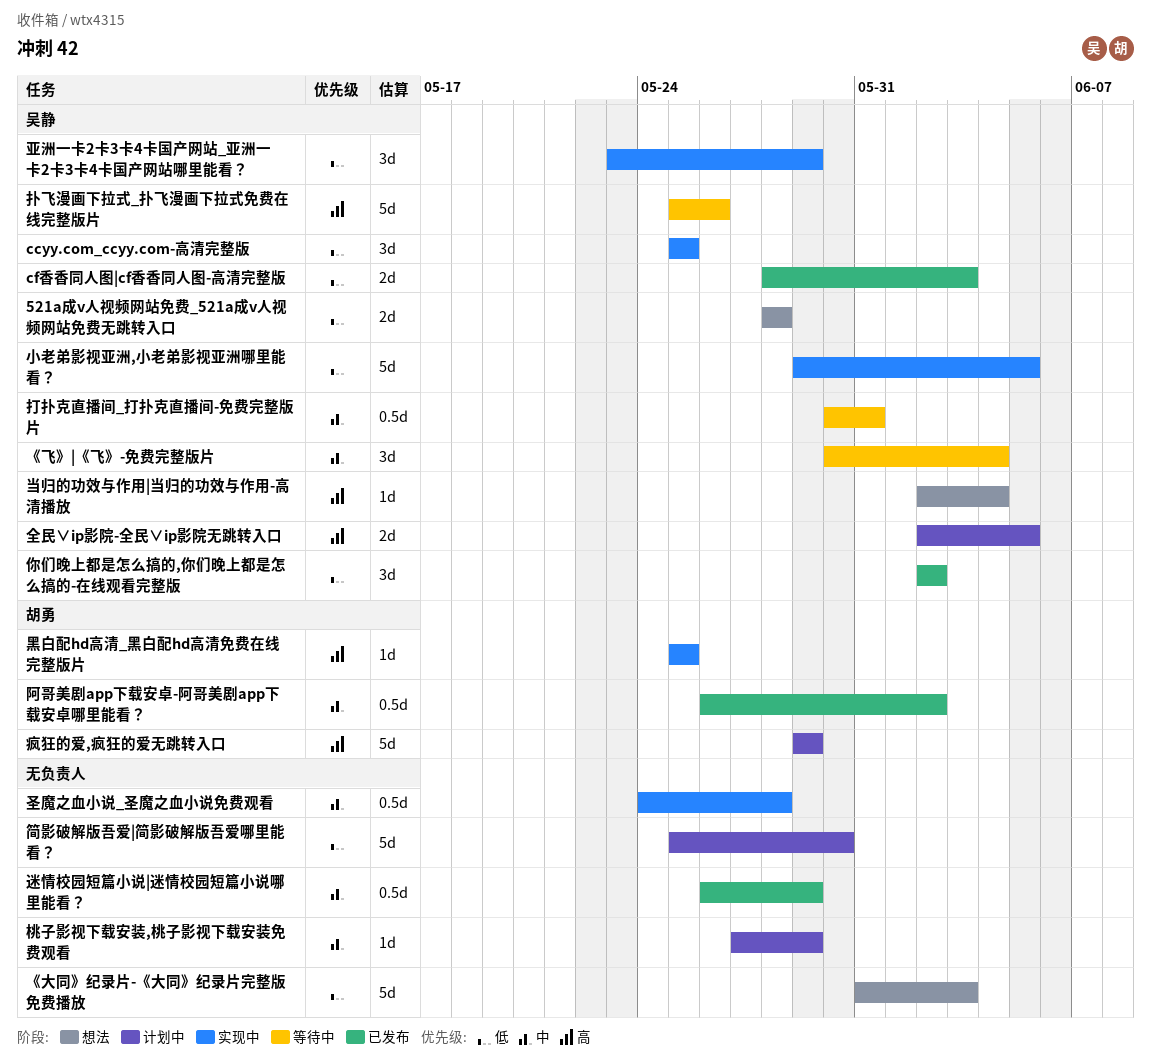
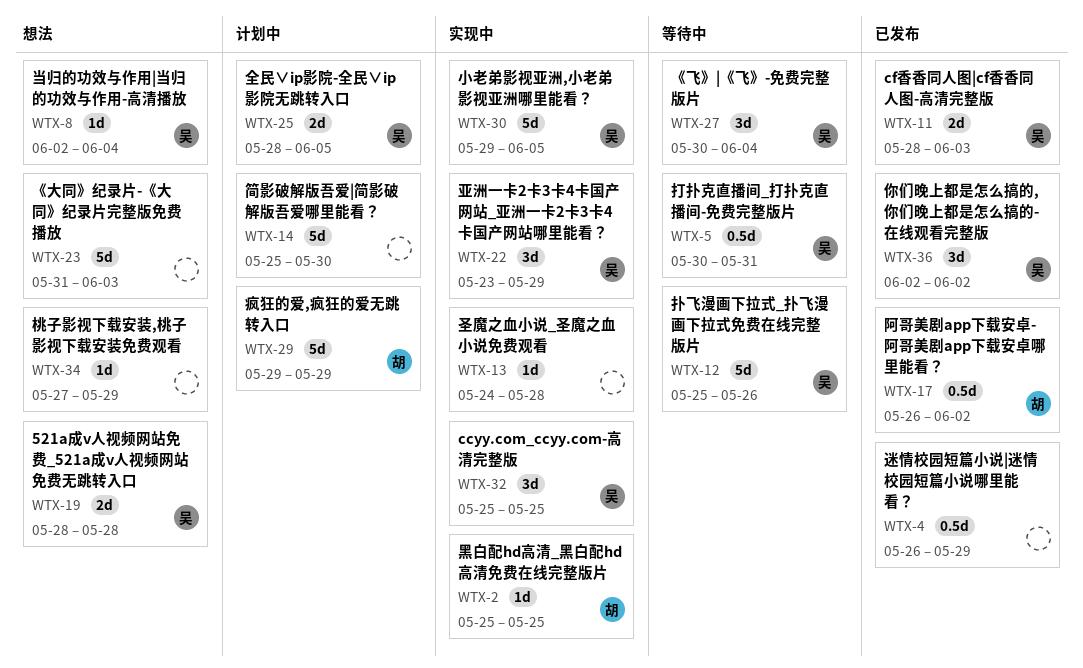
全民∨ip影院-全民∨ip影院无跳转入口, start: Jun 2 -> May 28
圣魔之血小说_圣魔之血小说免费观看, estimate: 0.5d -> 1d
桃子影视下载安装,桃子影视下载安装免费观看, status: 计划中 -> 想法

